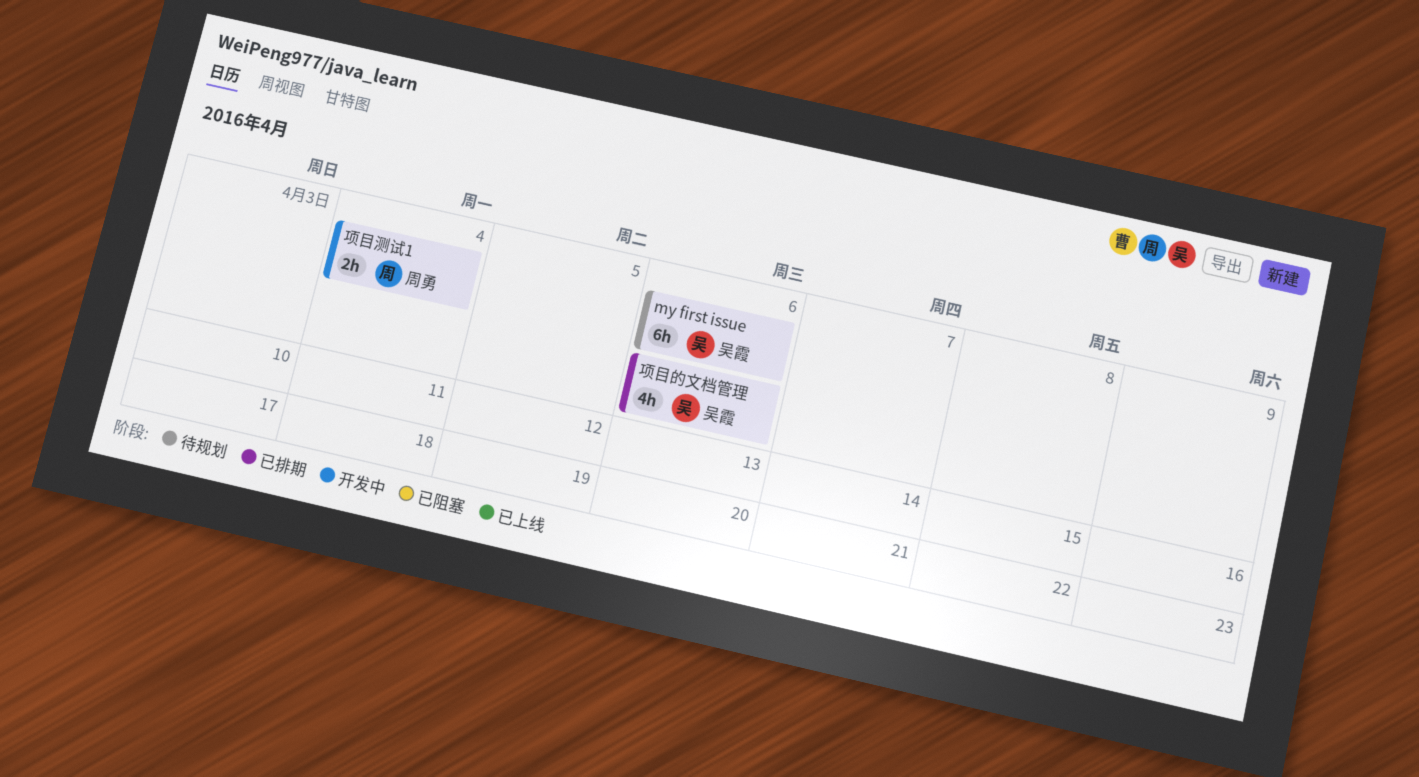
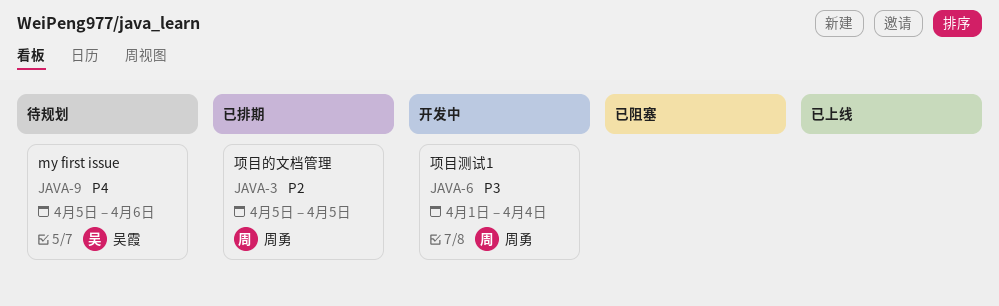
项目的文档管理, owner: 吴霞 -> 周勇
项目的文档管理, due: Apr 6 -> Apr 5

